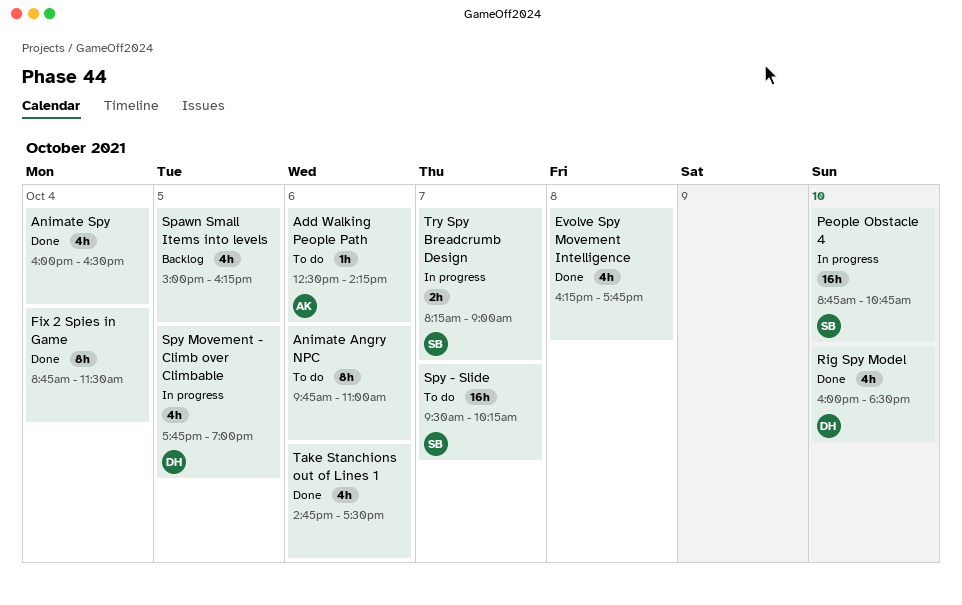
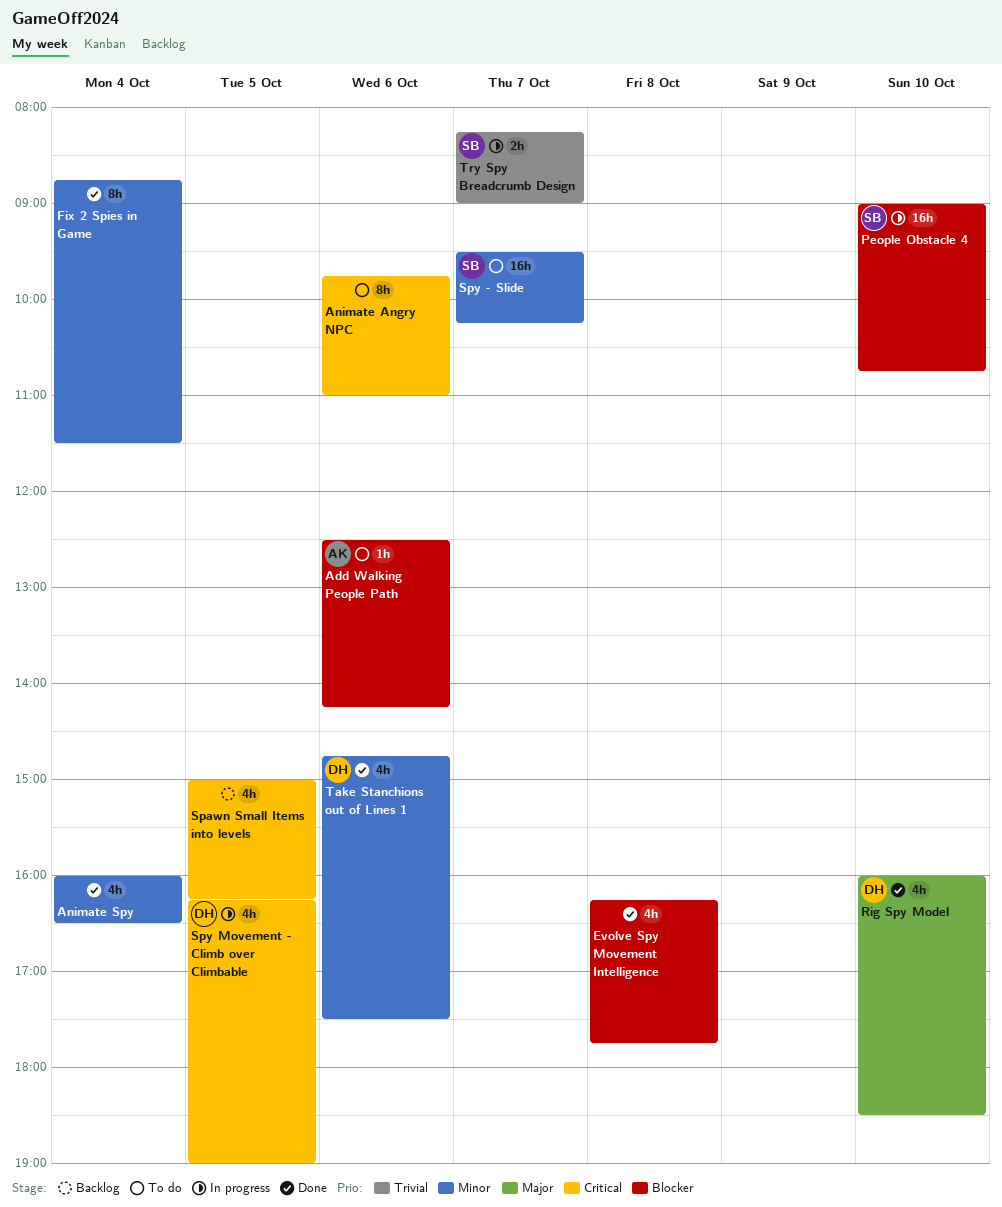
People Obstacle 4, begins: 08:45 -> 09:00
Spy Movement - Climb over Climbable, begins: 17:45 -> 16:15
Take Stanchions out of Lines 1, owner: none -> DH

